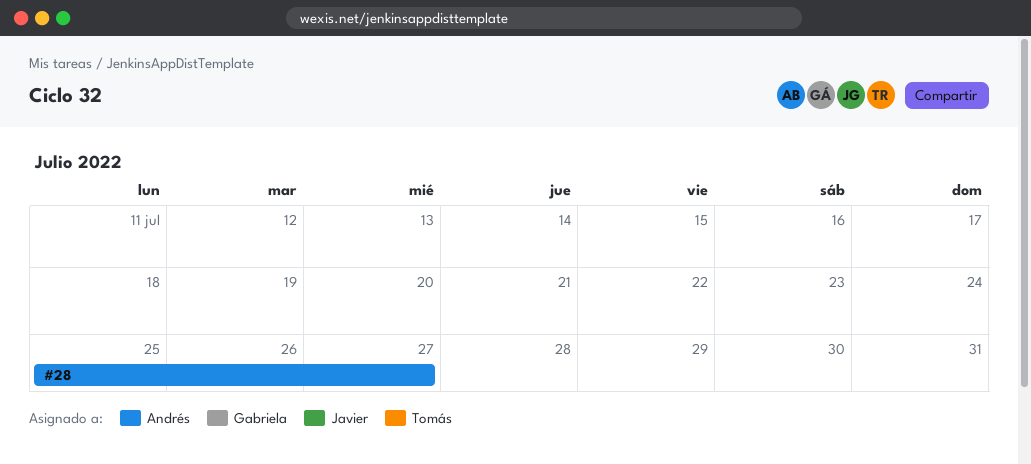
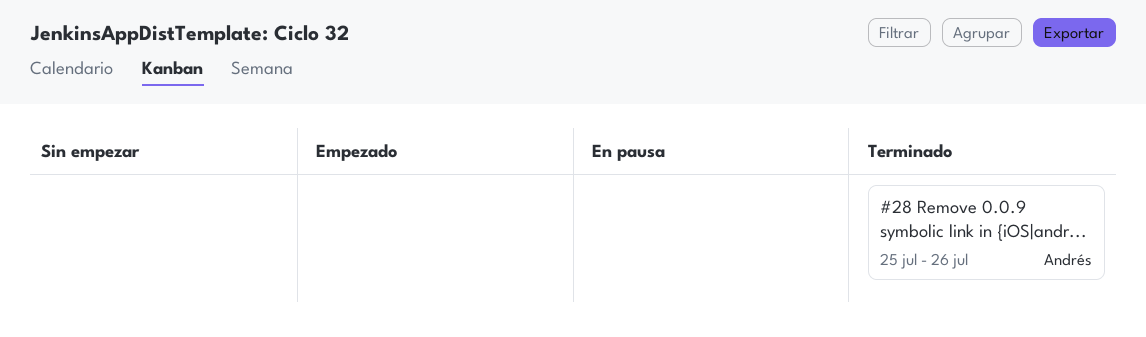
#28, due: Jul 27 -> Jul 26

